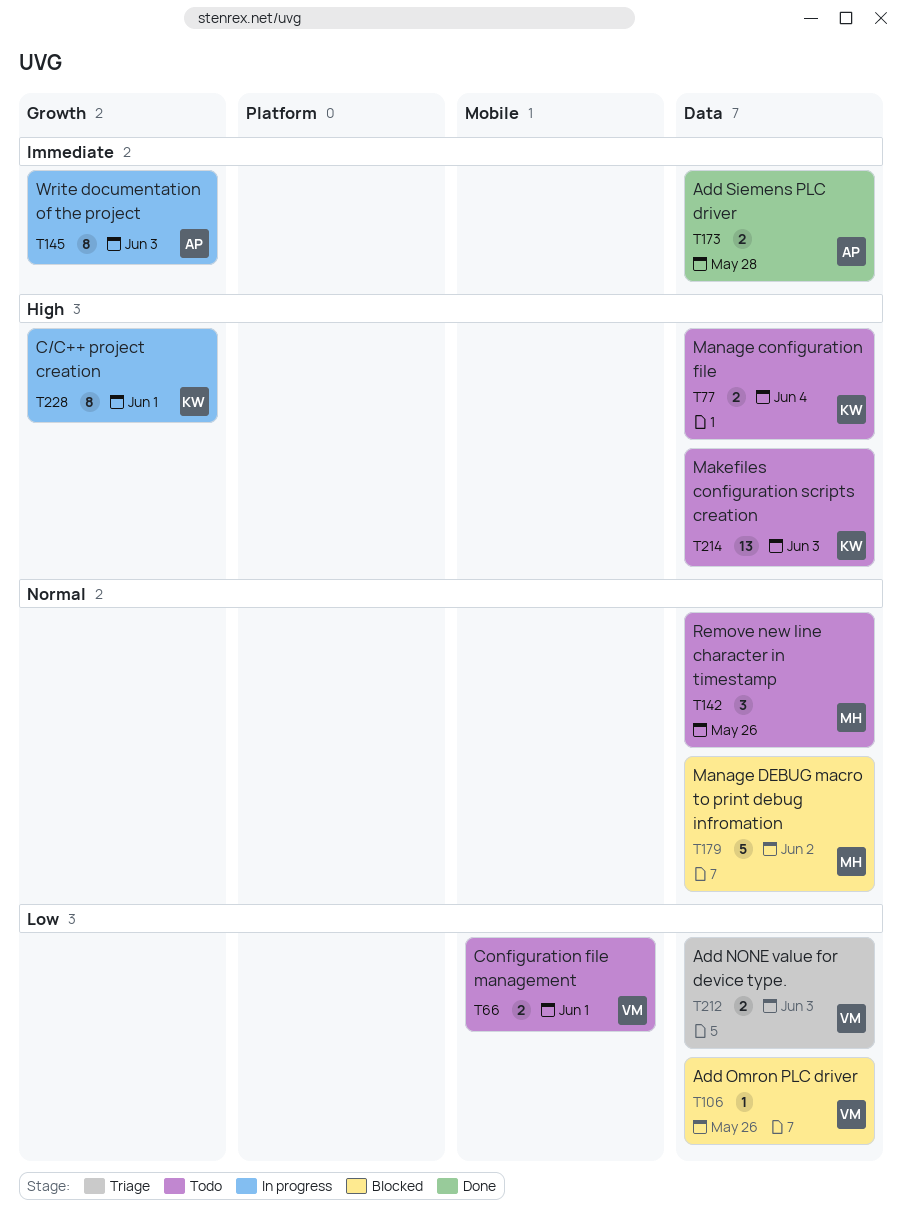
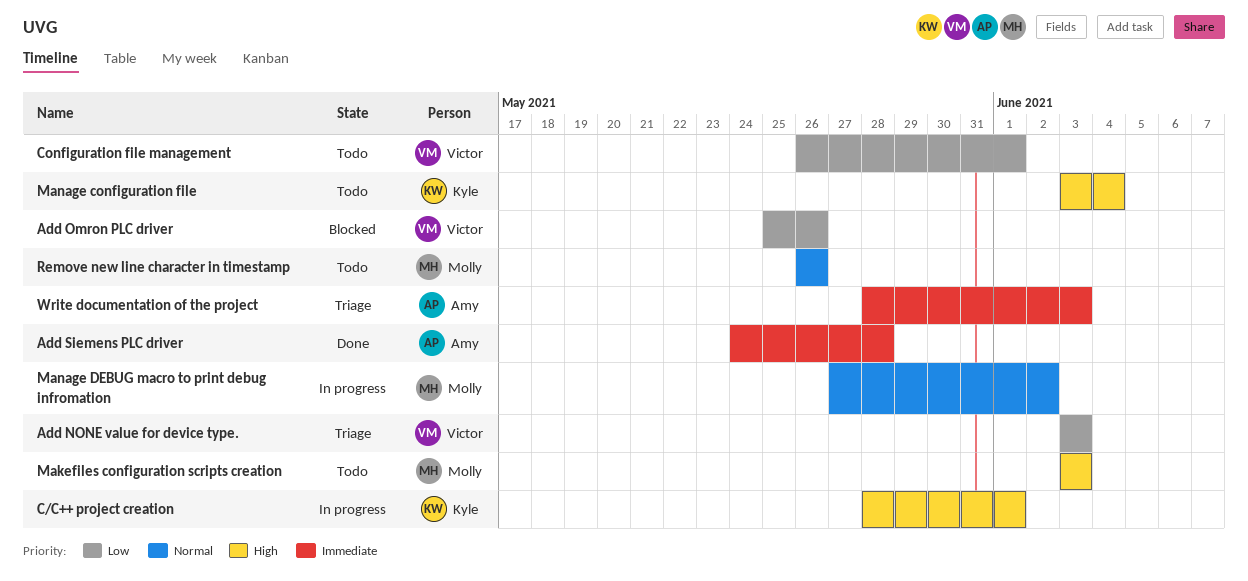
Makefiles configuration scripts creation, owner: Kyle -> Molly
Manage DEBUG macro to print debug infromation, status: Blocked -> In progress
Write documentation of the project, status: In progress -> Triage

